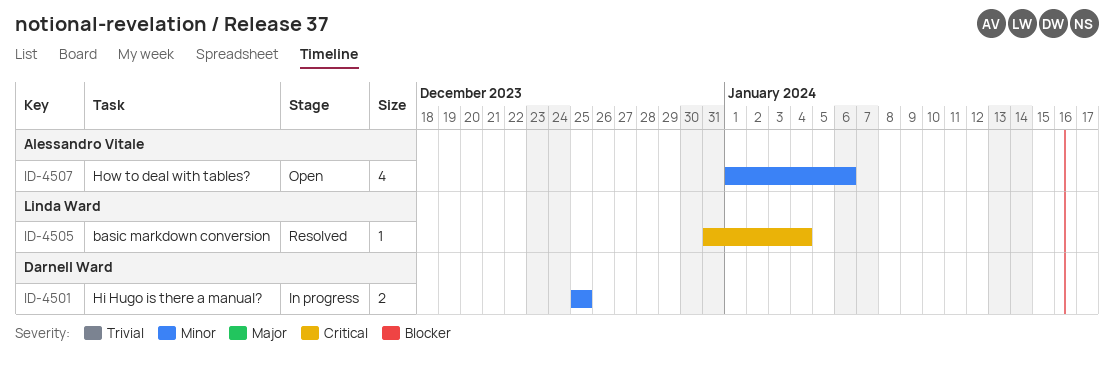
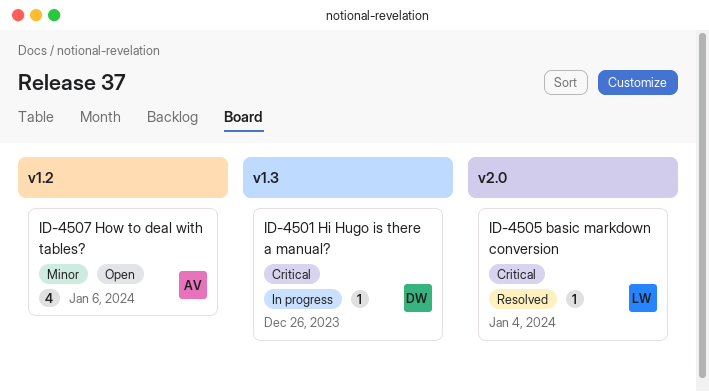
ID-4501, priority: Minor -> Critical
ID-4501, estimate: 2 -> 1
ID-4501, due: Dec 25 -> Dec 26

